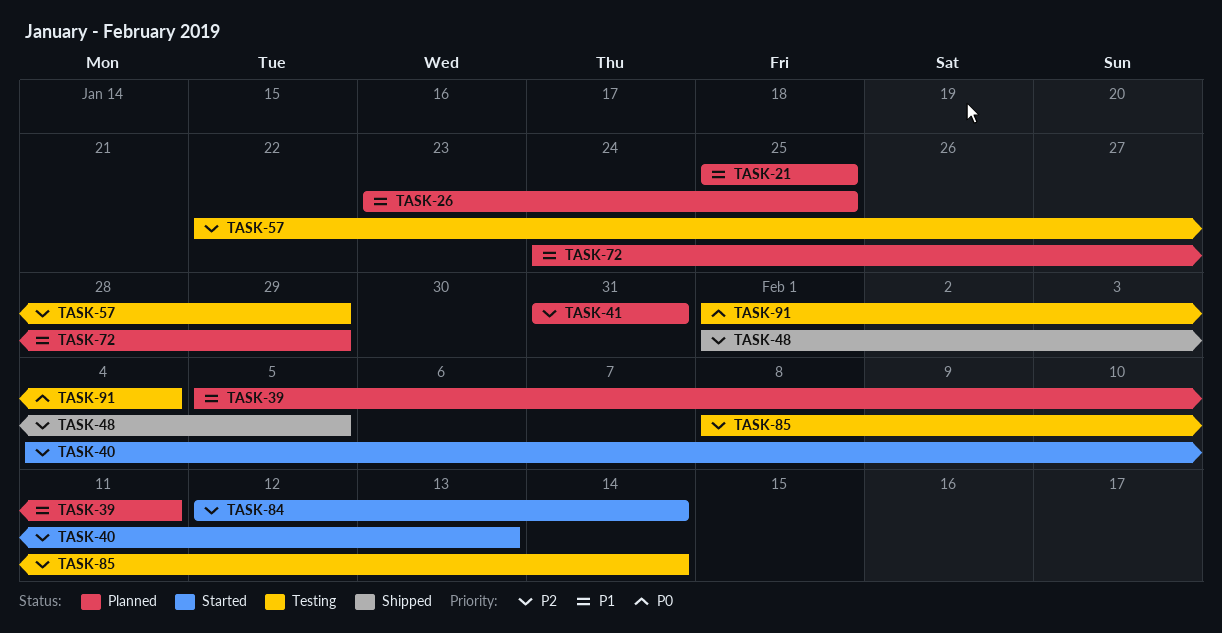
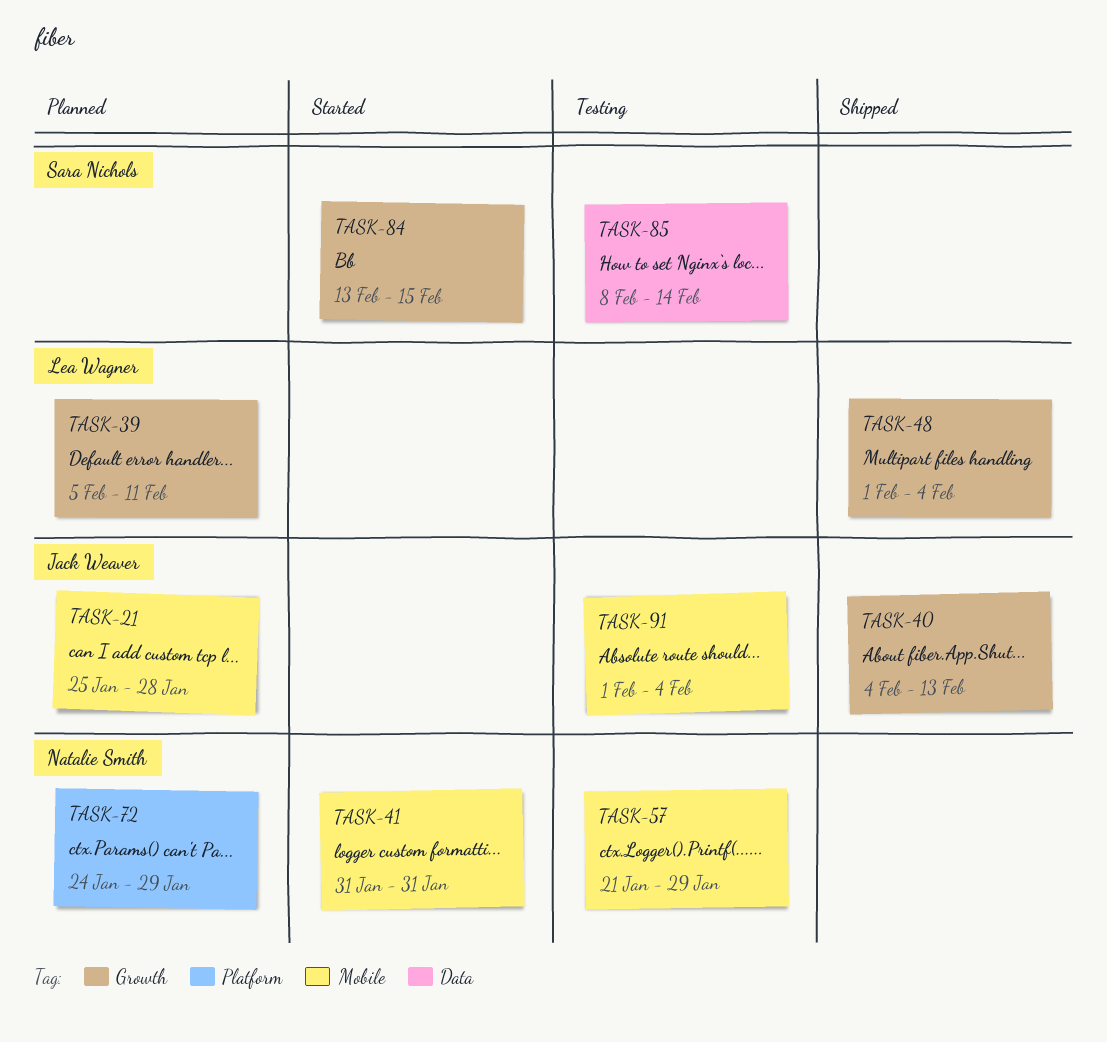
TASK-21, due: Jan 25 -> Jan 28
TASK-26: present -> none
TASK-40, status: Started -> Shipped
TASK-41, status: Planned -> Started
TASK-48, due: Feb 5 -> Feb 4
TASK-57, start: Jan 22 -> Jan 21
TASK-84, start: Feb 12 -> Feb 13
TASK-84, due: Feb 14 -> Feb 15

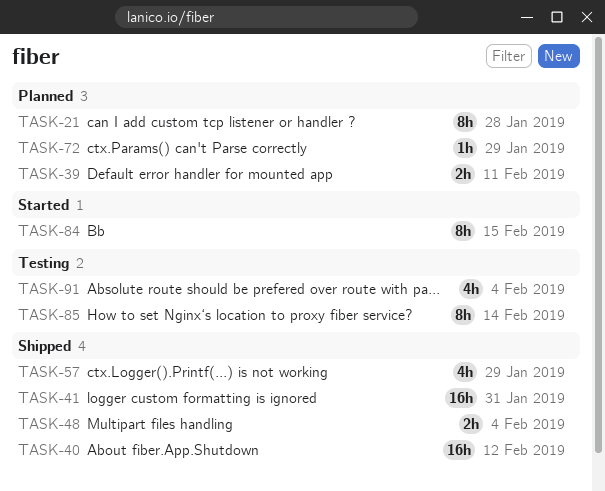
TASK-40, due: Feb 13 -> Feb 12
TASK-41, status: Started -> Shipped
TASK-57, status: Testing -> Shipped

